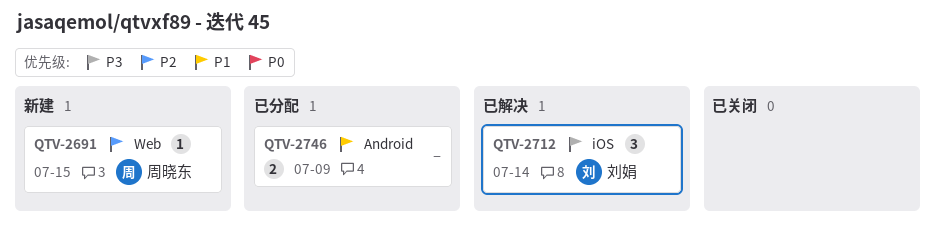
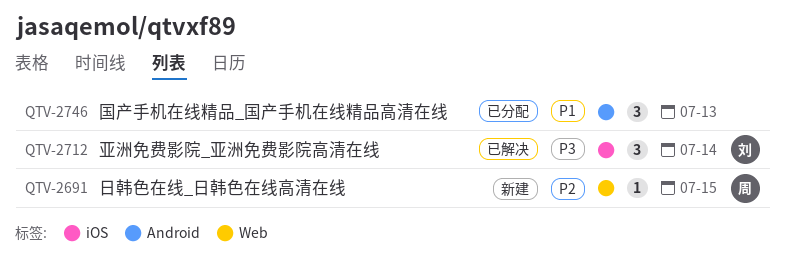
QTV-2746, estimate: 2 -> 3
QTV-2746, due: Jul 9 -> Jul 13

